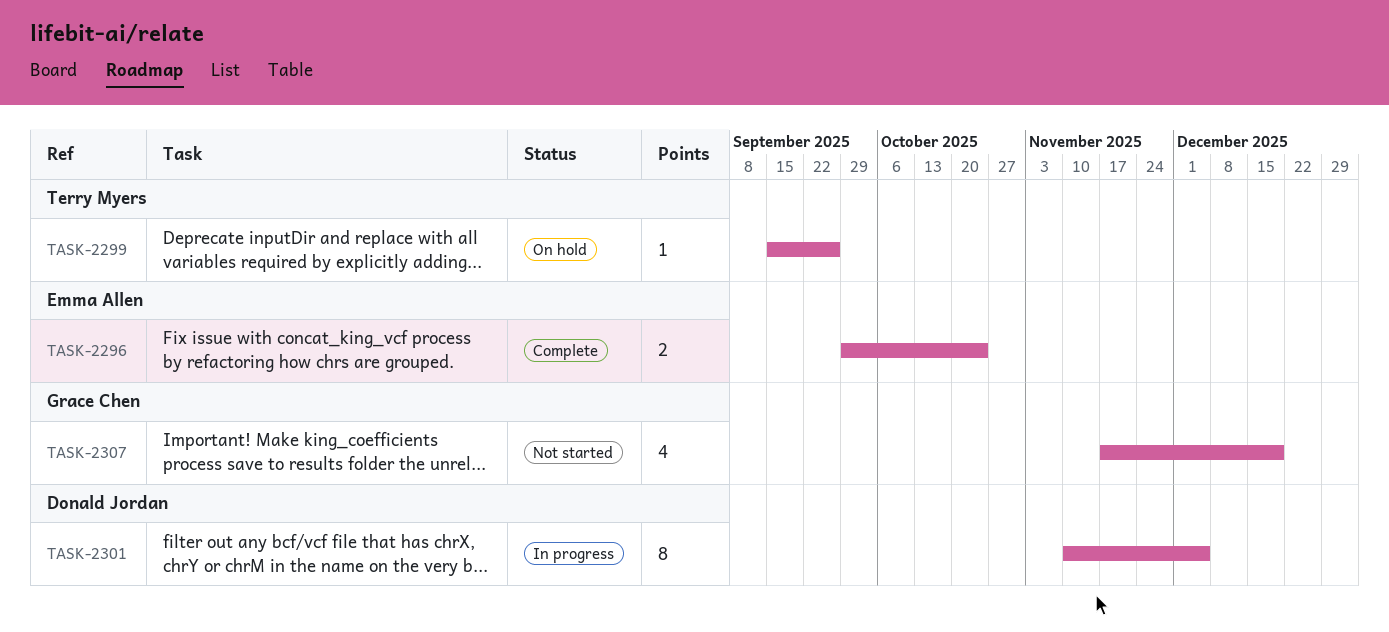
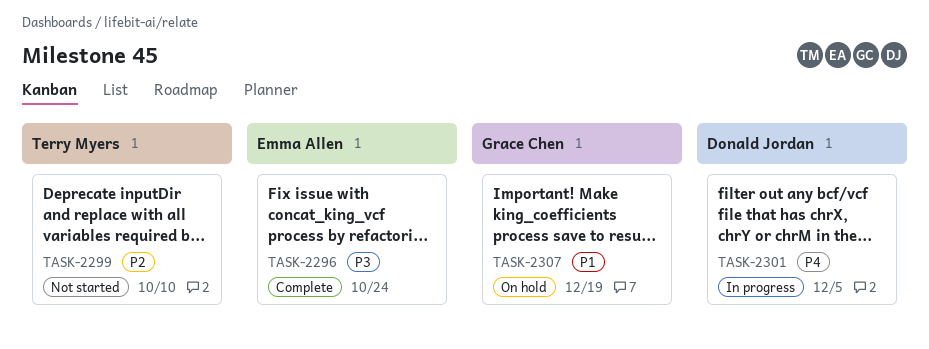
TASK-2299, status: On hold -> Not started
TASK-2299, due: Sep 26 -> Oct 10
TASK-2307, status: Not started -> On hold

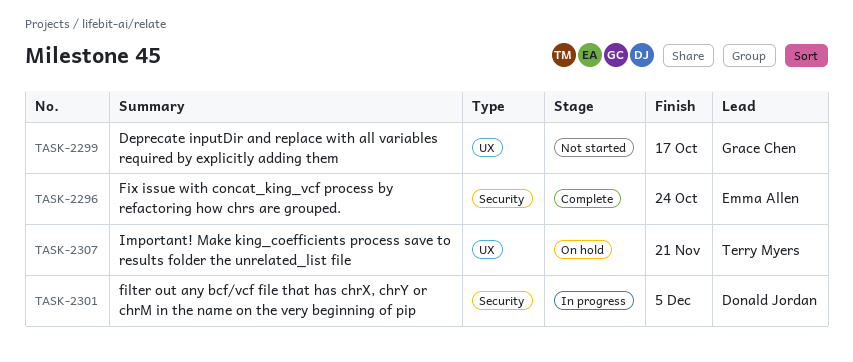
TASK-2299, owner: Terry Myers -> Grace Chen
TASK-2299, due: Oct 10 -> Oct 17
TASK-2307, owner: Grace Chen -> Terry Myers
TASK-2307, due: Dec 19 -> Nov 21

